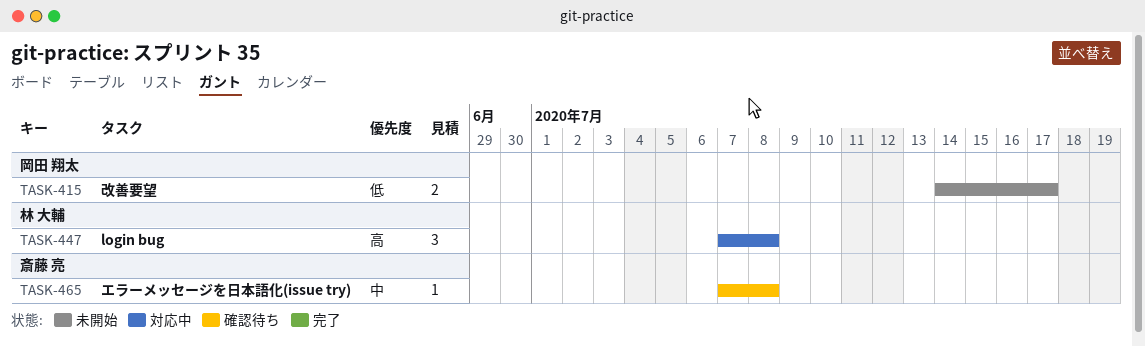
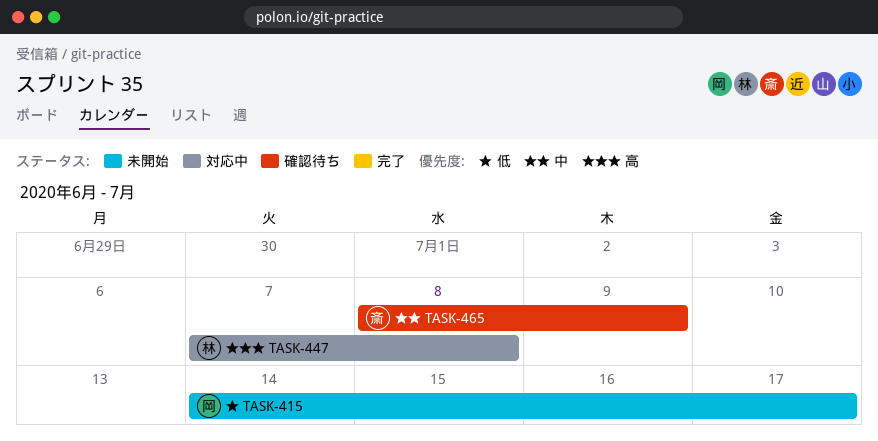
TASK-465, start: Jul 7 -> Jul 8
TASK-465, due: Jul 8 -> Jul 9

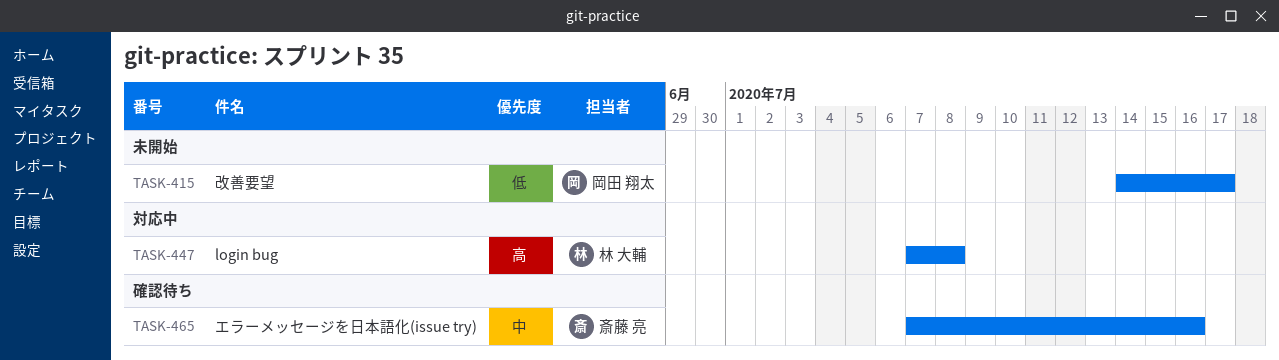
TASK-465, start: Jul 8 -> Jul 7
TASK-465, due: Jul 9 -> Jul 16

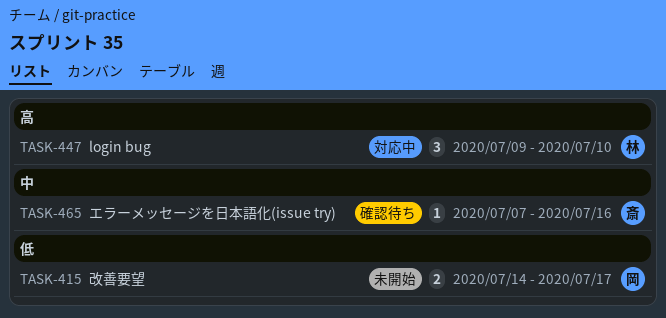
TASK-447, start: Jul 7 -> Jul 9
TASK-447, due: Jul 8 -> Jul 10

